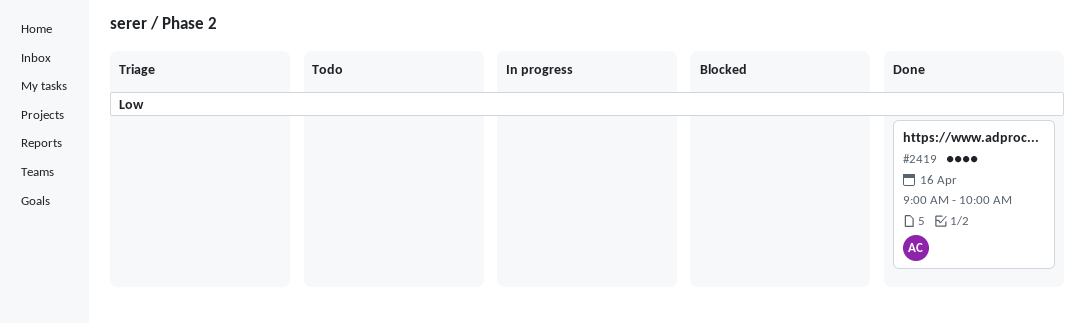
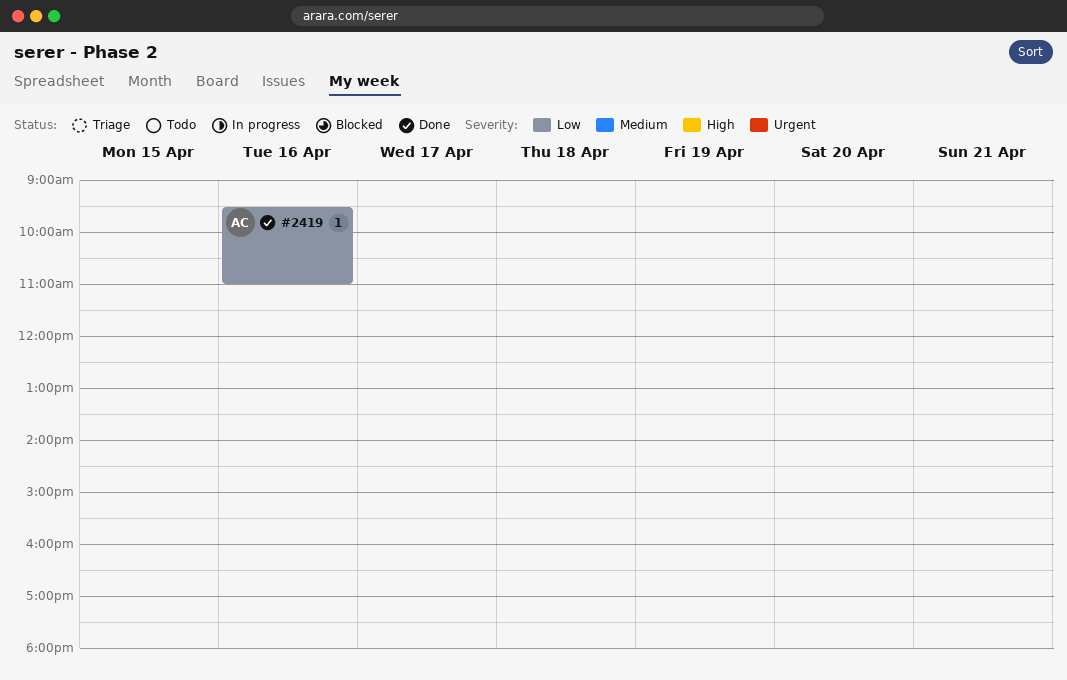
#2419, estimate: 4 -> 1
#2419, begins: 09:00 -> 09:30
#2419, ends: 10:00 -> 11:00

